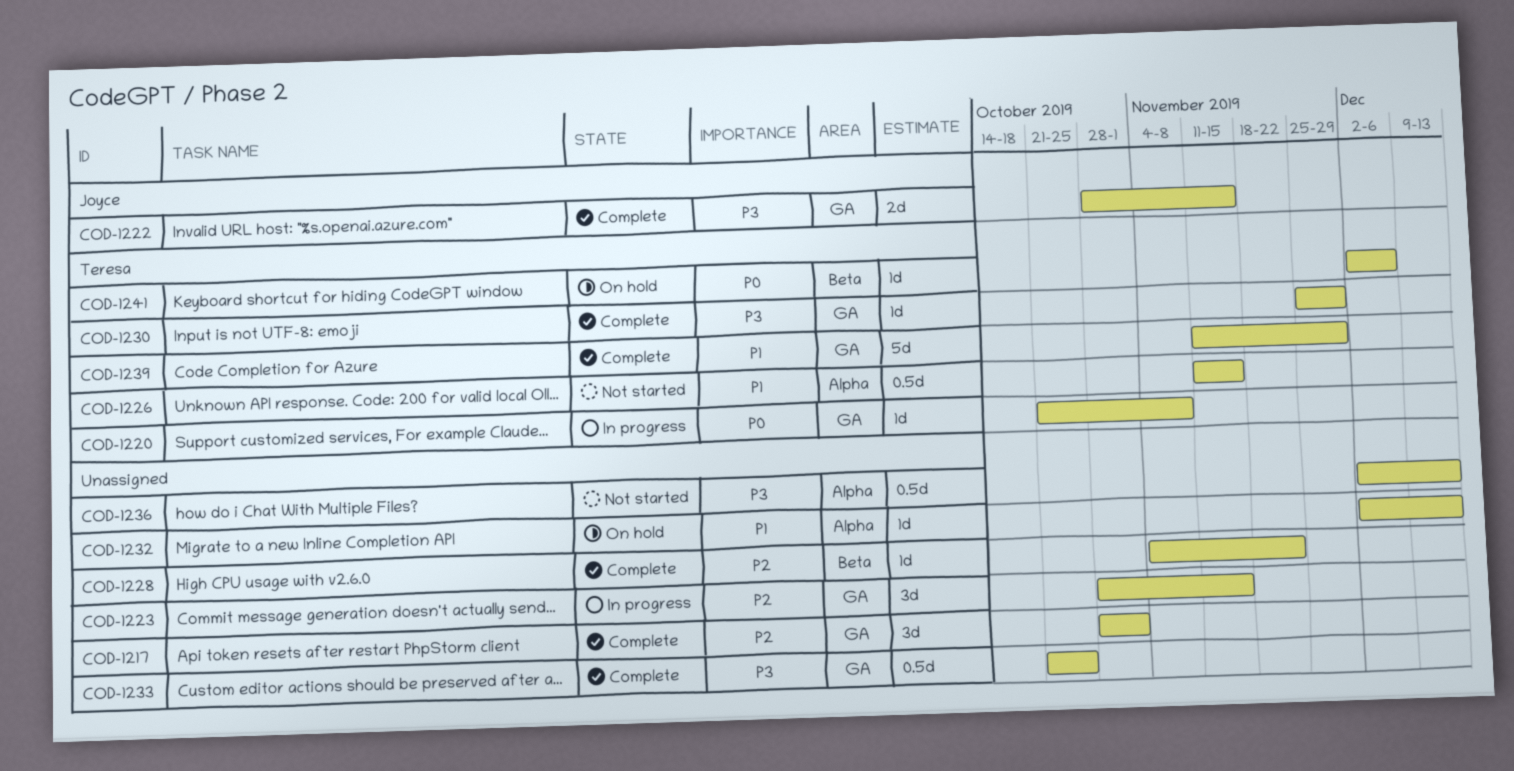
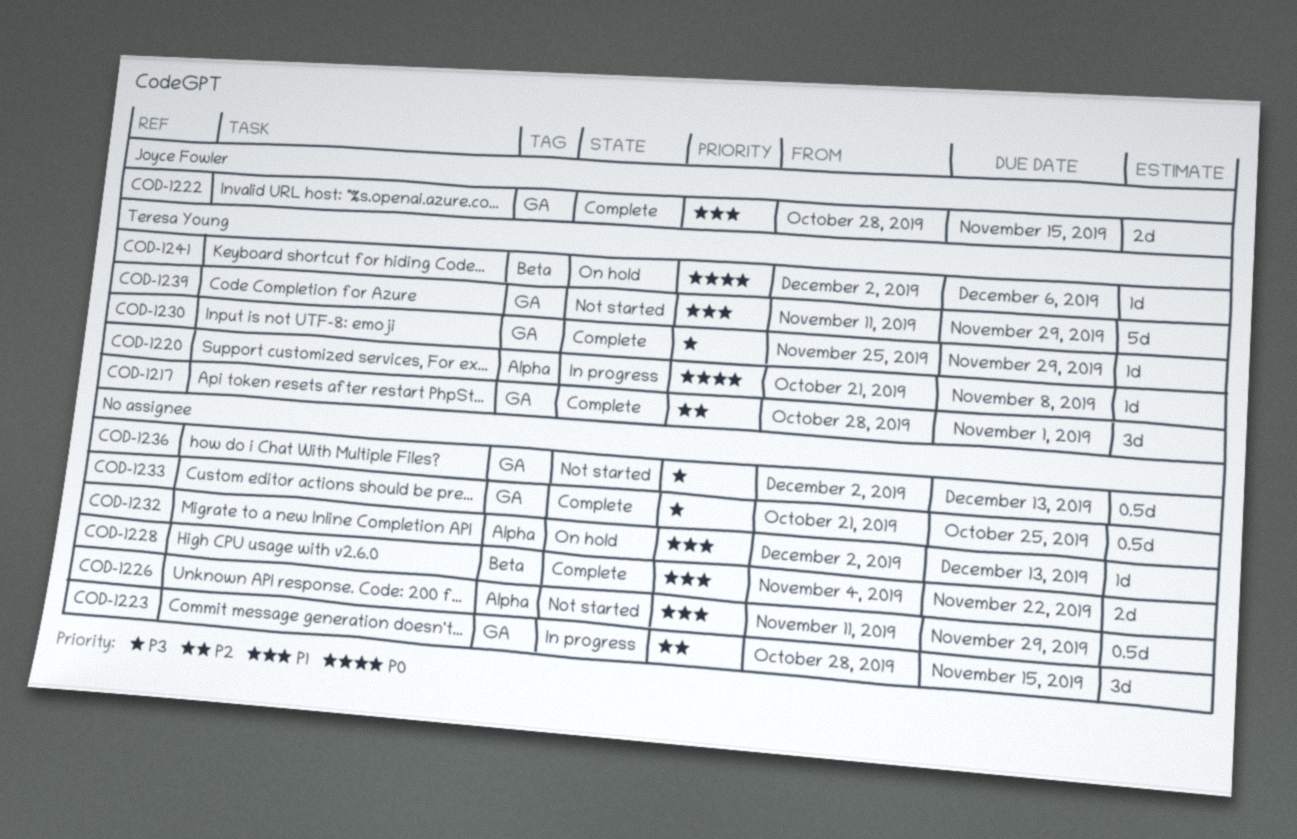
COD-1217, owner: none -> Teresa Young
COD-1220, label: GA -> Alpha
COD-1222, priority: P3 -> P1
COD-1226, owner: Teresa Young -> none
COD-1226, due: Nov 15 -> Nov 29
COD-1228, priority: P2 -> P1
COD-1228, estimate: 1d -> 2d
COD-1236, label: Alpha -> GA
COD-1239, status: Complete -> Not started

